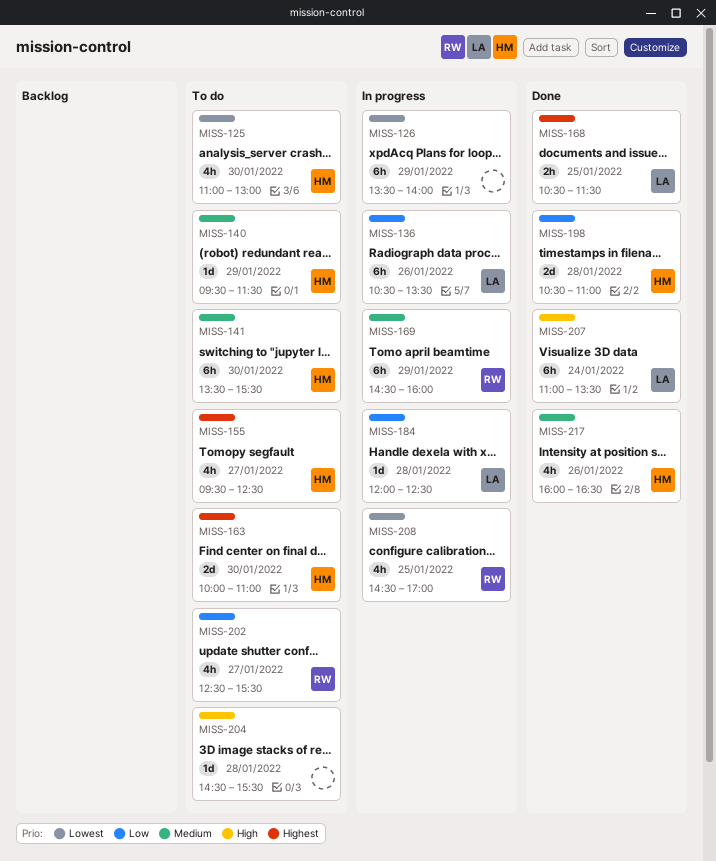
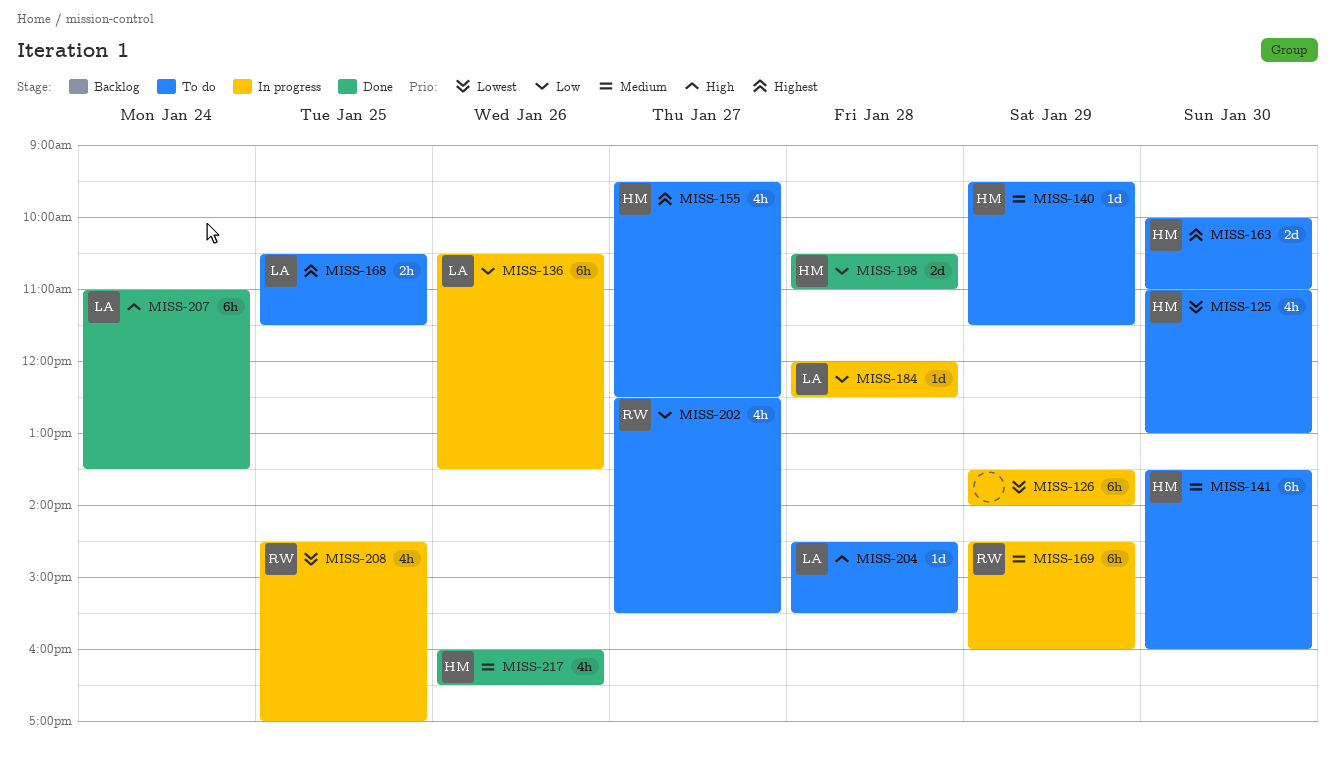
MISS-141, ends: 15:30 -> 16:00
MISS-168, status: Done -> To do
MISS-204, owner: none -> LA

